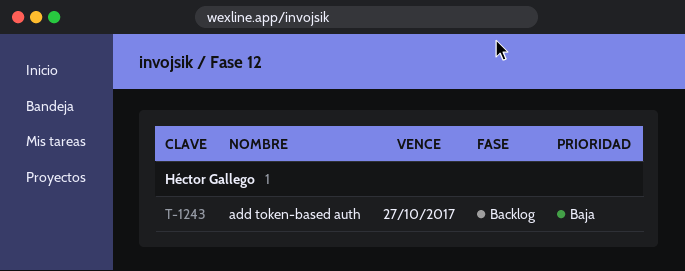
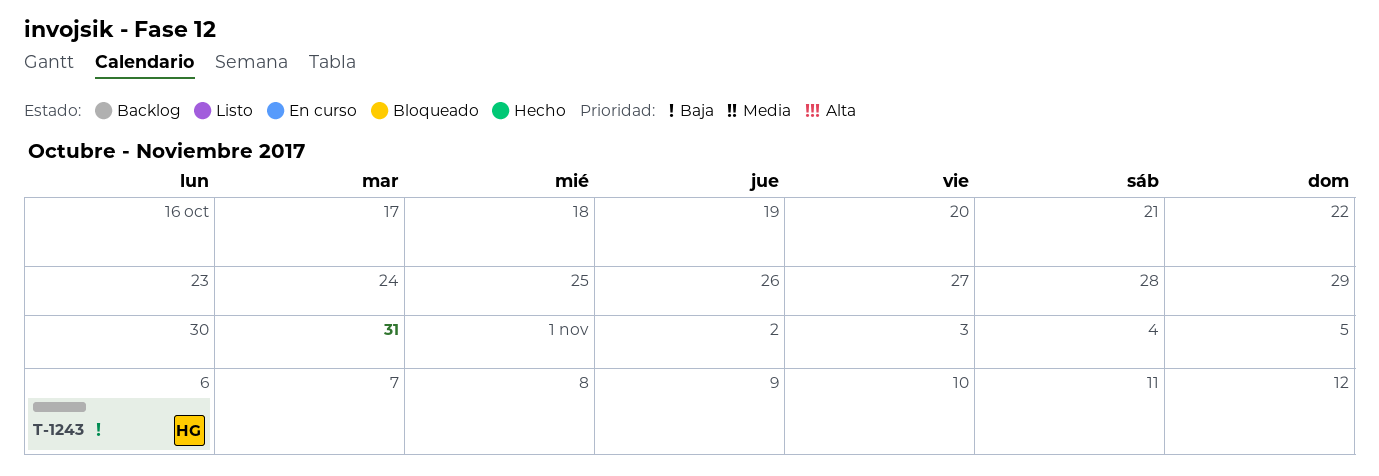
T-1243, due: Oct 27 -> Nov 6

